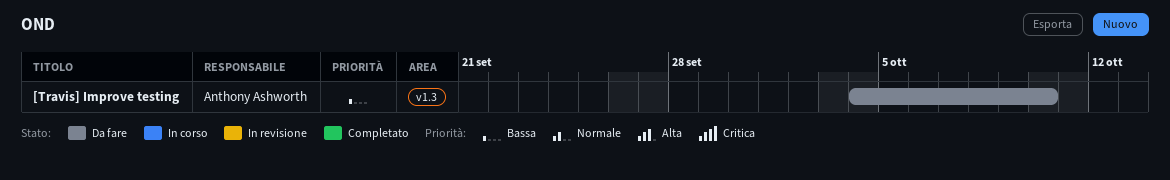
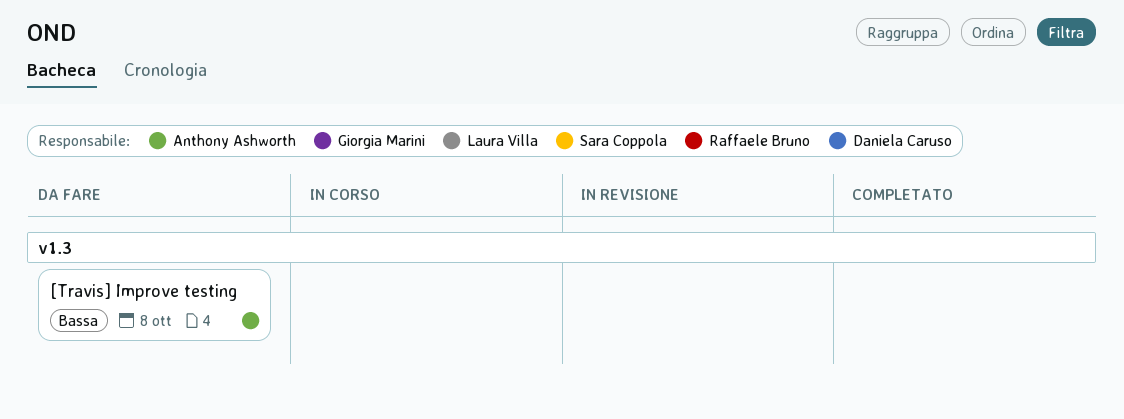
[Travis] Improve testing, due: Oct 10 -> Oct 8

